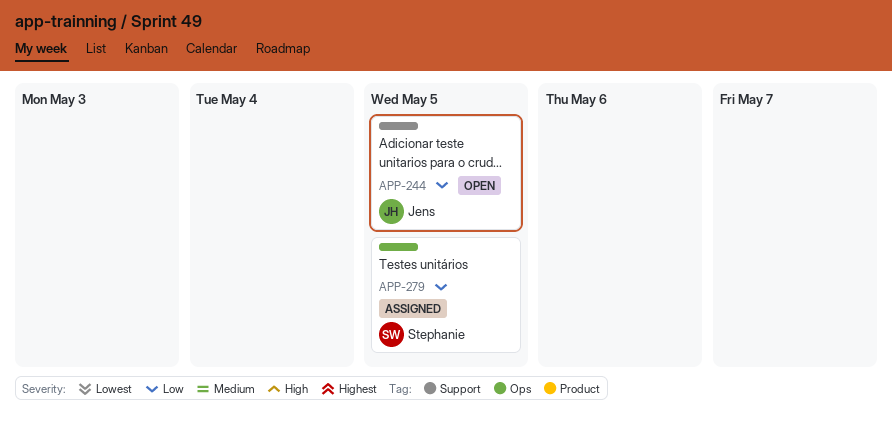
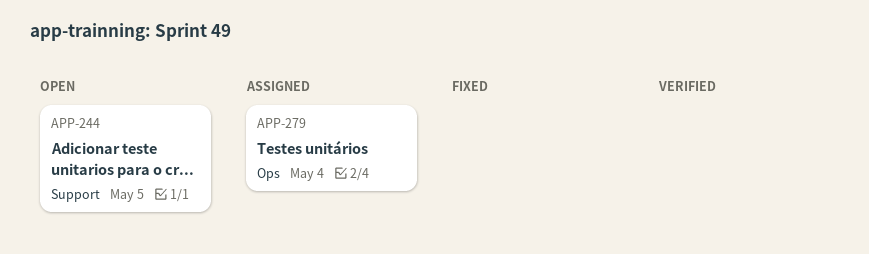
APP-279, due: May 5 -> May 4

